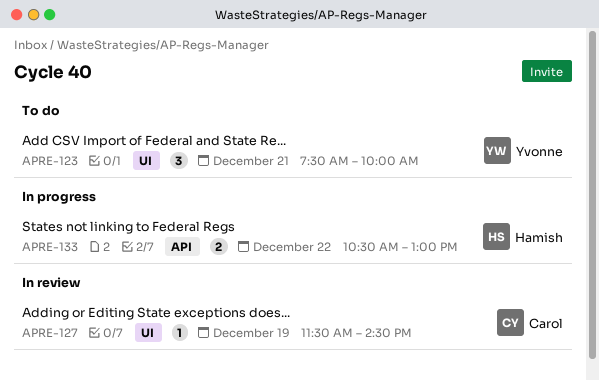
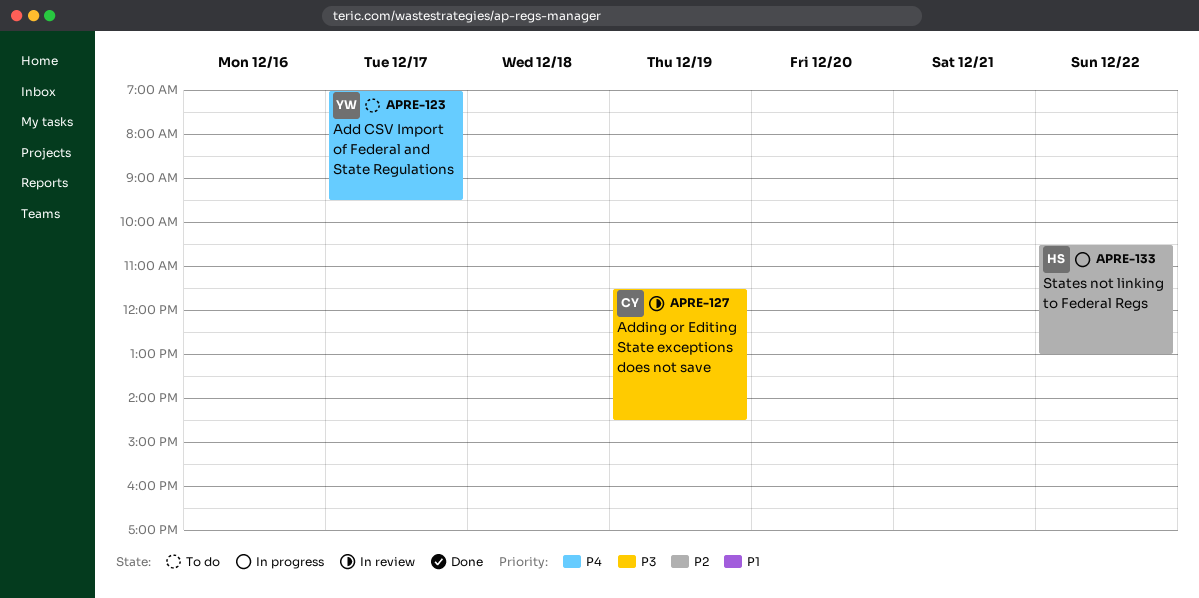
APRE-123, day: Dec 21 -> Dec 17
APRE-123, begins: 07:30 -> 07:00
APRE-123, ends: 10:00 -> 09:30

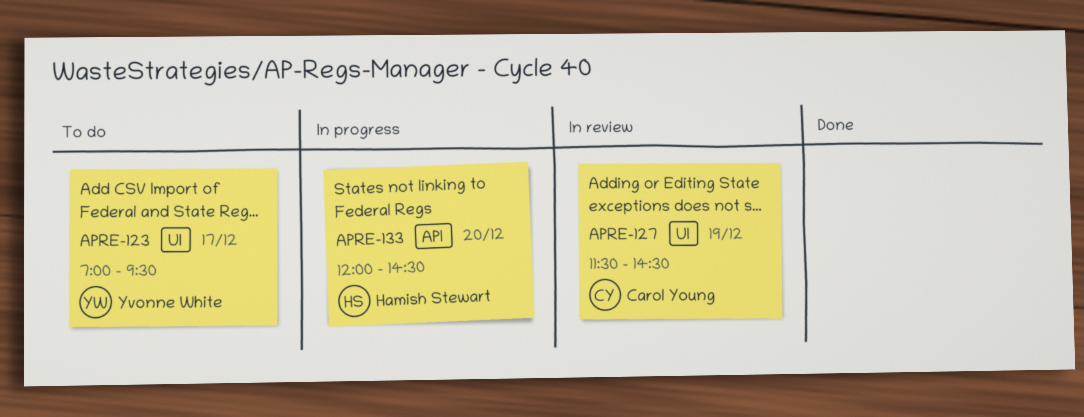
APRE-133, day: Dec 22 -> Dec 20
APRE-133, begins: 10:30 -> 12:00
APRE-133, ends: 13:00 -> 14:30

